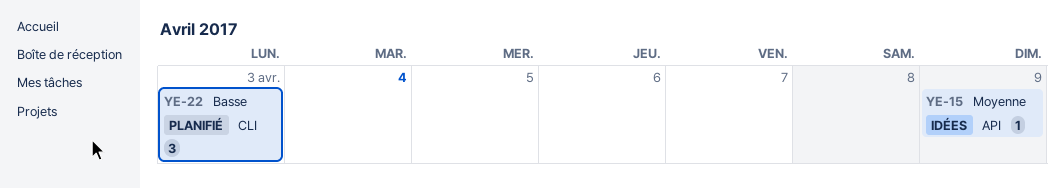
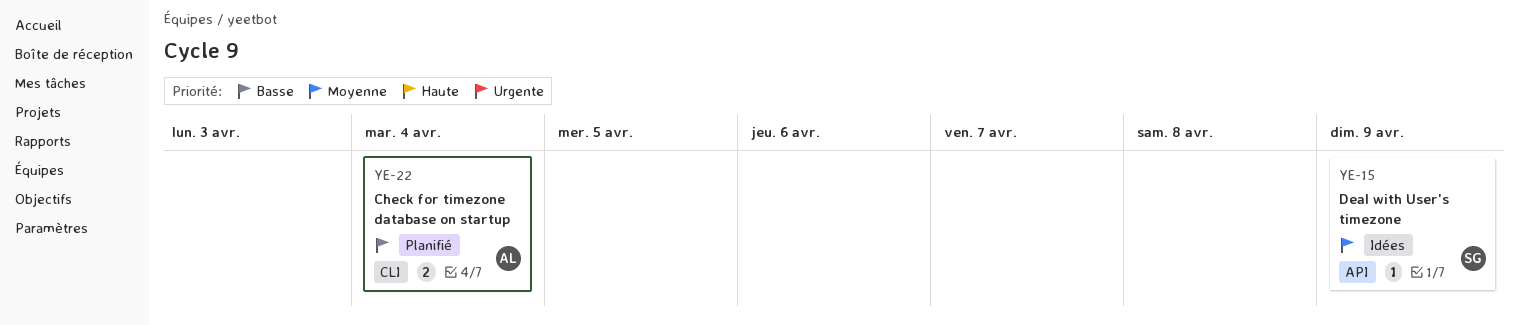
YE-22, estimate: 3 -> 2
YE-22, due: Apr 3 -> Apr 4

